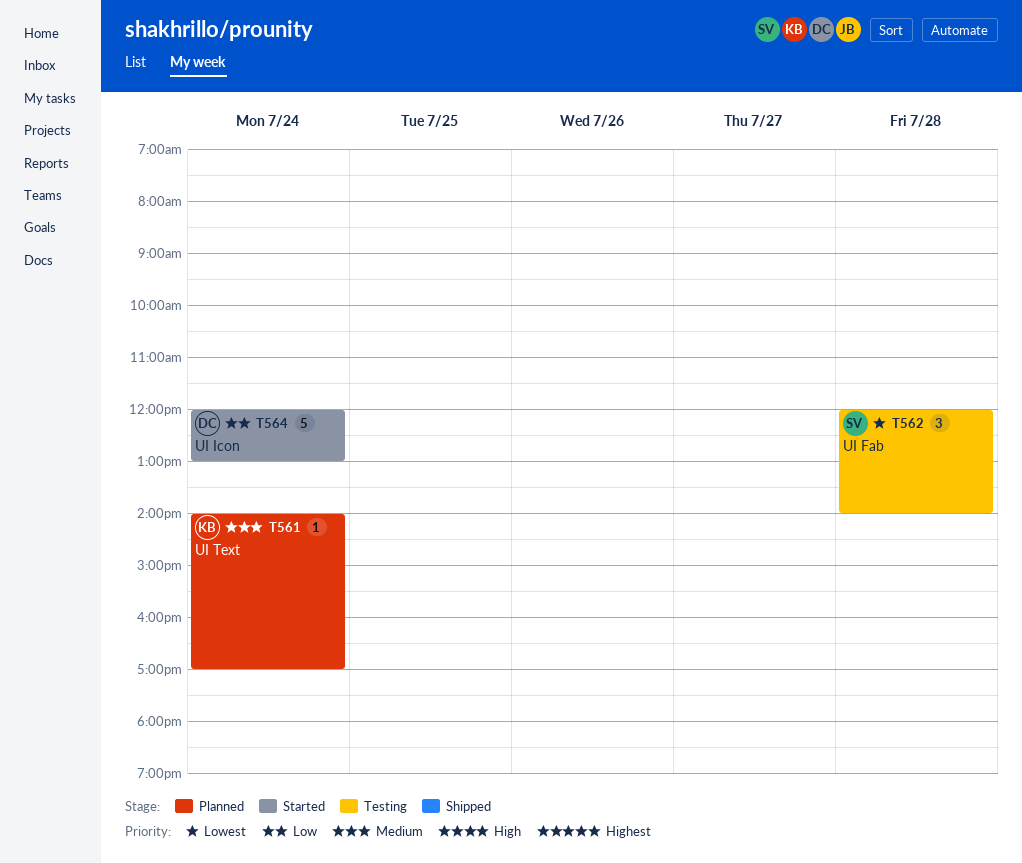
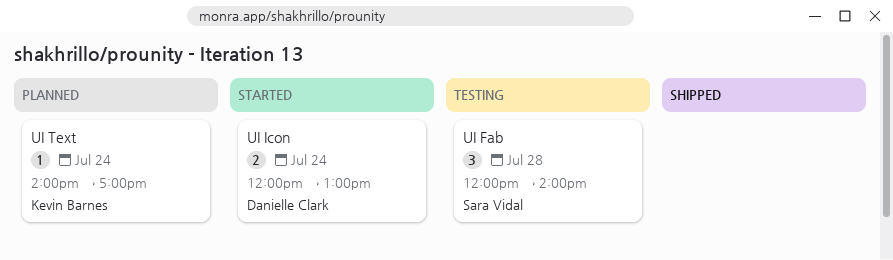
UI Icon, estimate: 5 -> 2

